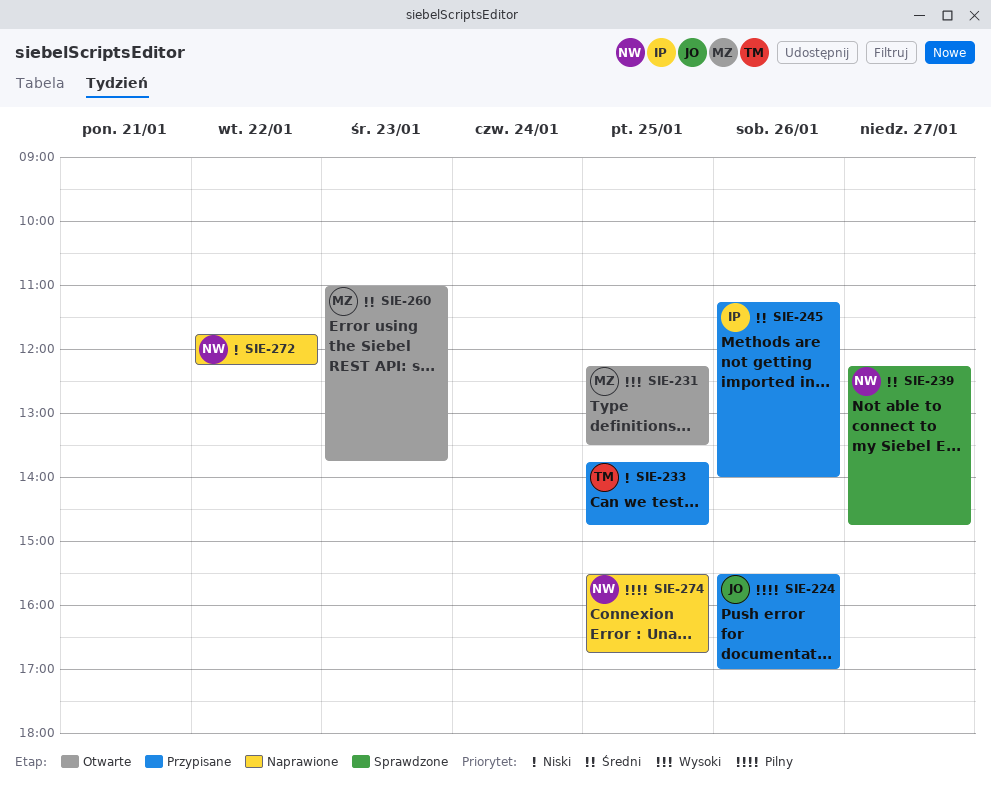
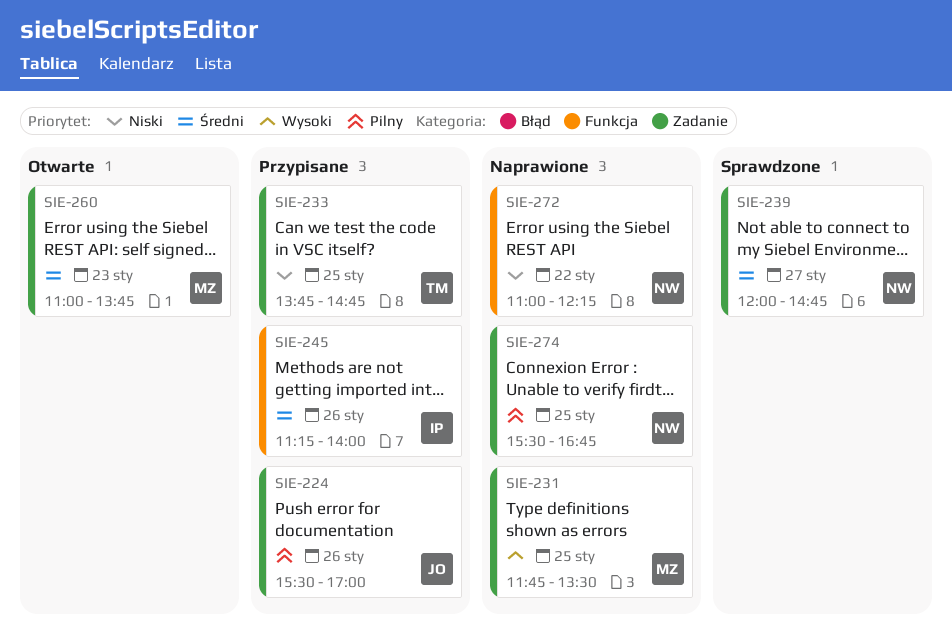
SIE-231, status: Otwarte -> Naprawione
SIE-231, begins: 12:15 -> 11:45
SIE-239, begins: 12:15 -> 12:00
SIE-272, begins: 11:45 -> 11:00

